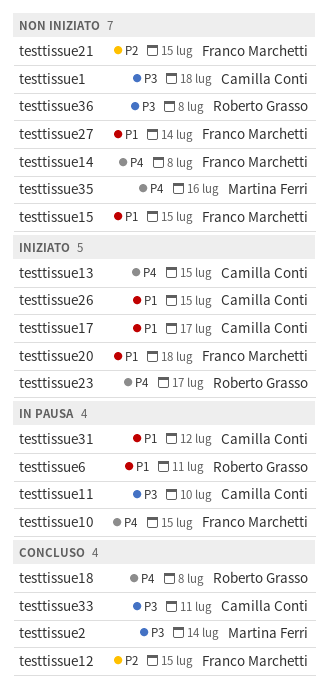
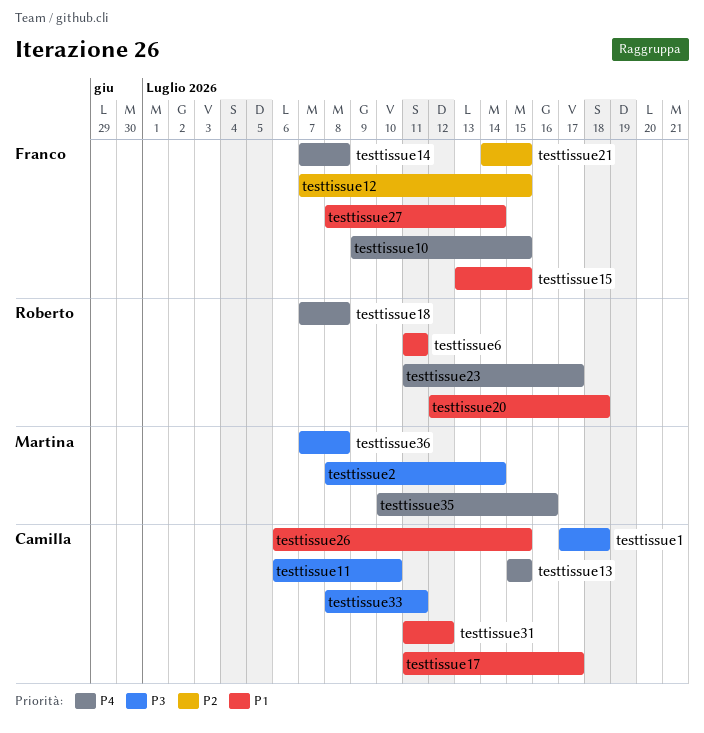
testtissue20, owner: Franco Marchetti -> Roberto Grasso
testtissue36, owner: Roberto Grasso -> Martina Ferri

